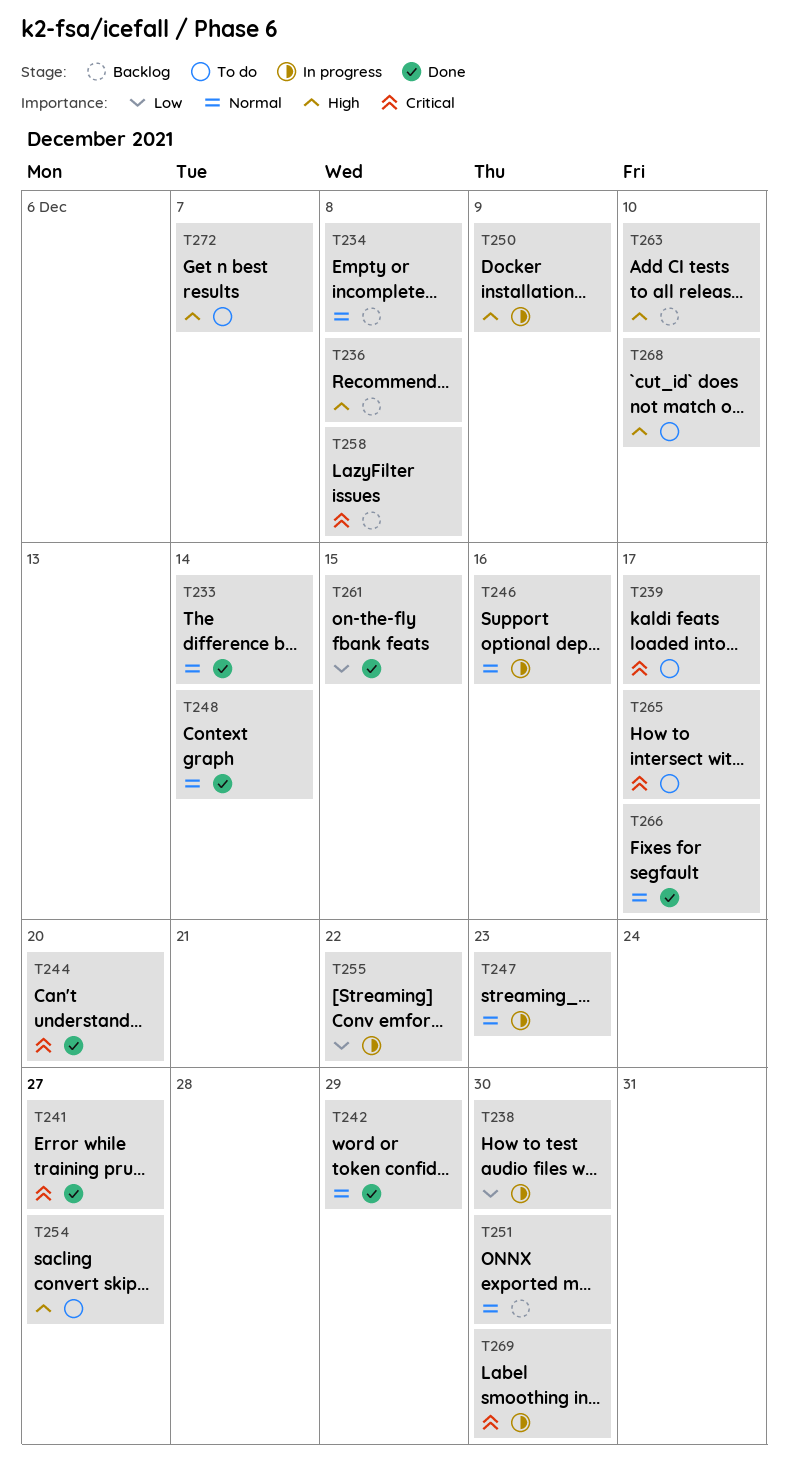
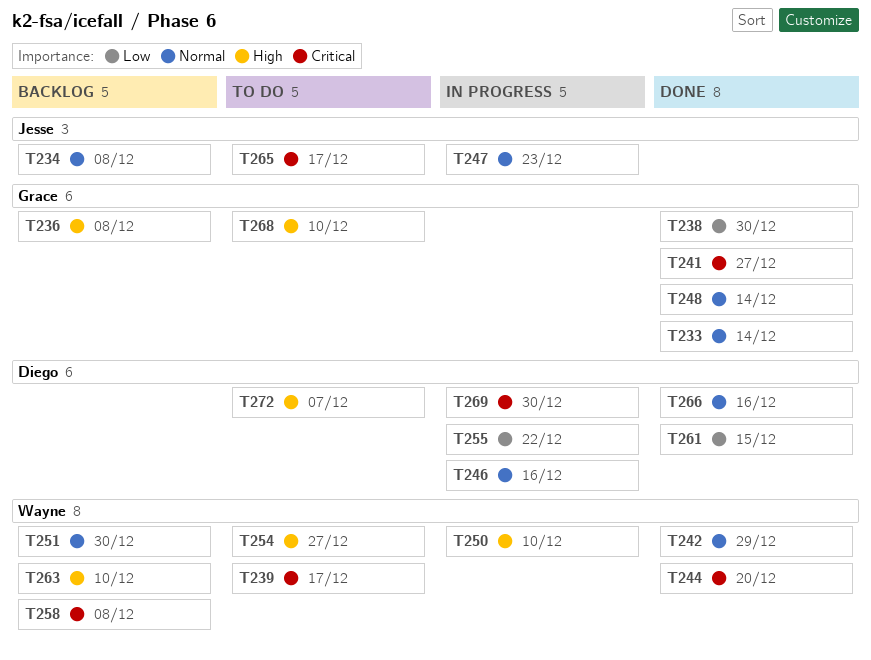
T238, status: In progress -> Done
T250, due: Dec 9 -> Dec 10
T266, due: Dec 17 -> Dec 16

